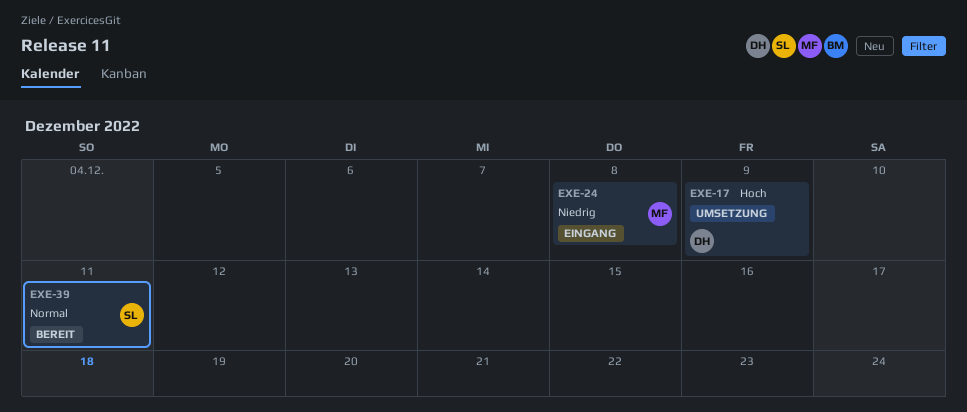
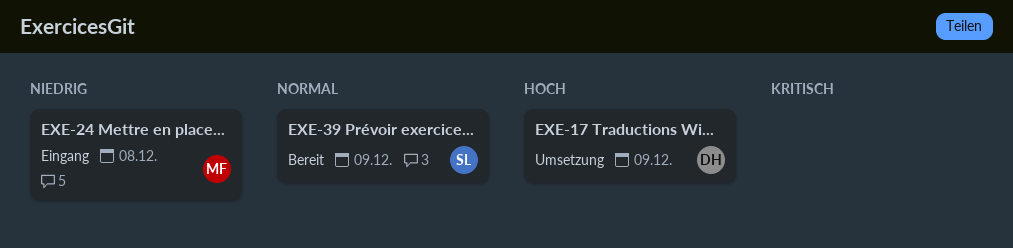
EXE-39, due: Dec 11 -> Dec 9

